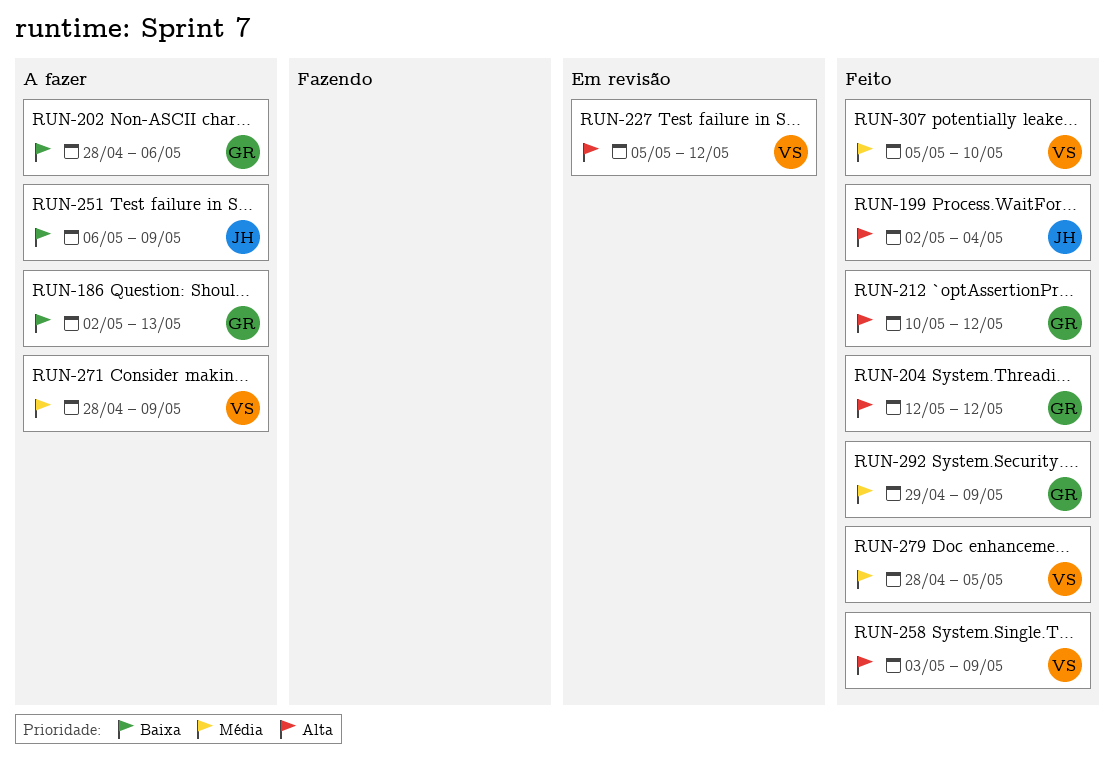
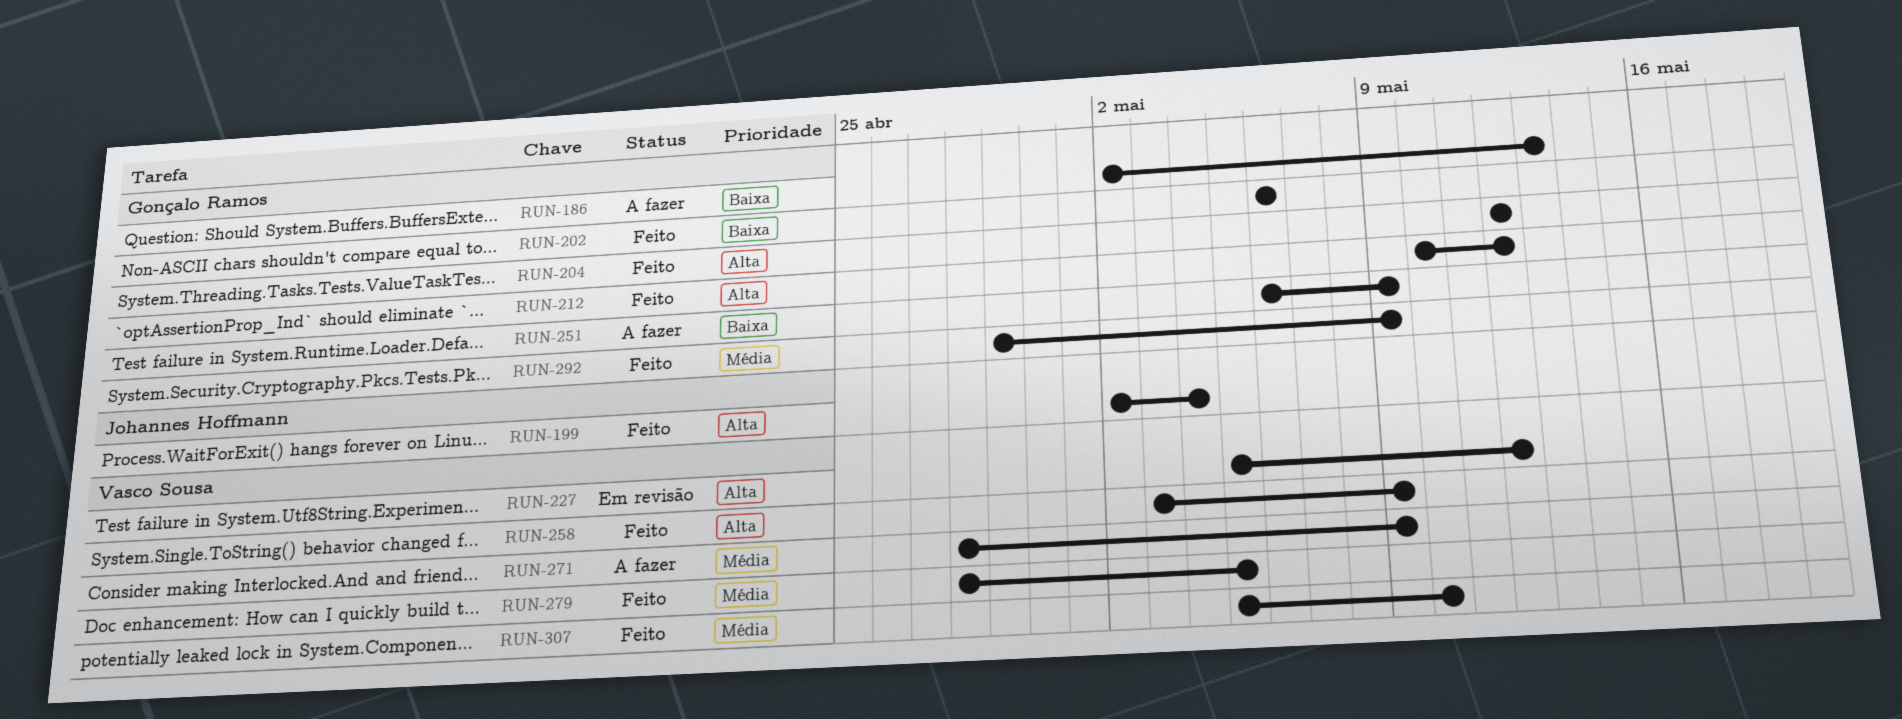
RUN-202, status: A fazer -> Feito
RUN-202, start: Apr 28 -> May 6
RUN-251, owner: Johannes Hoffmann -> Gonçalo Ramos

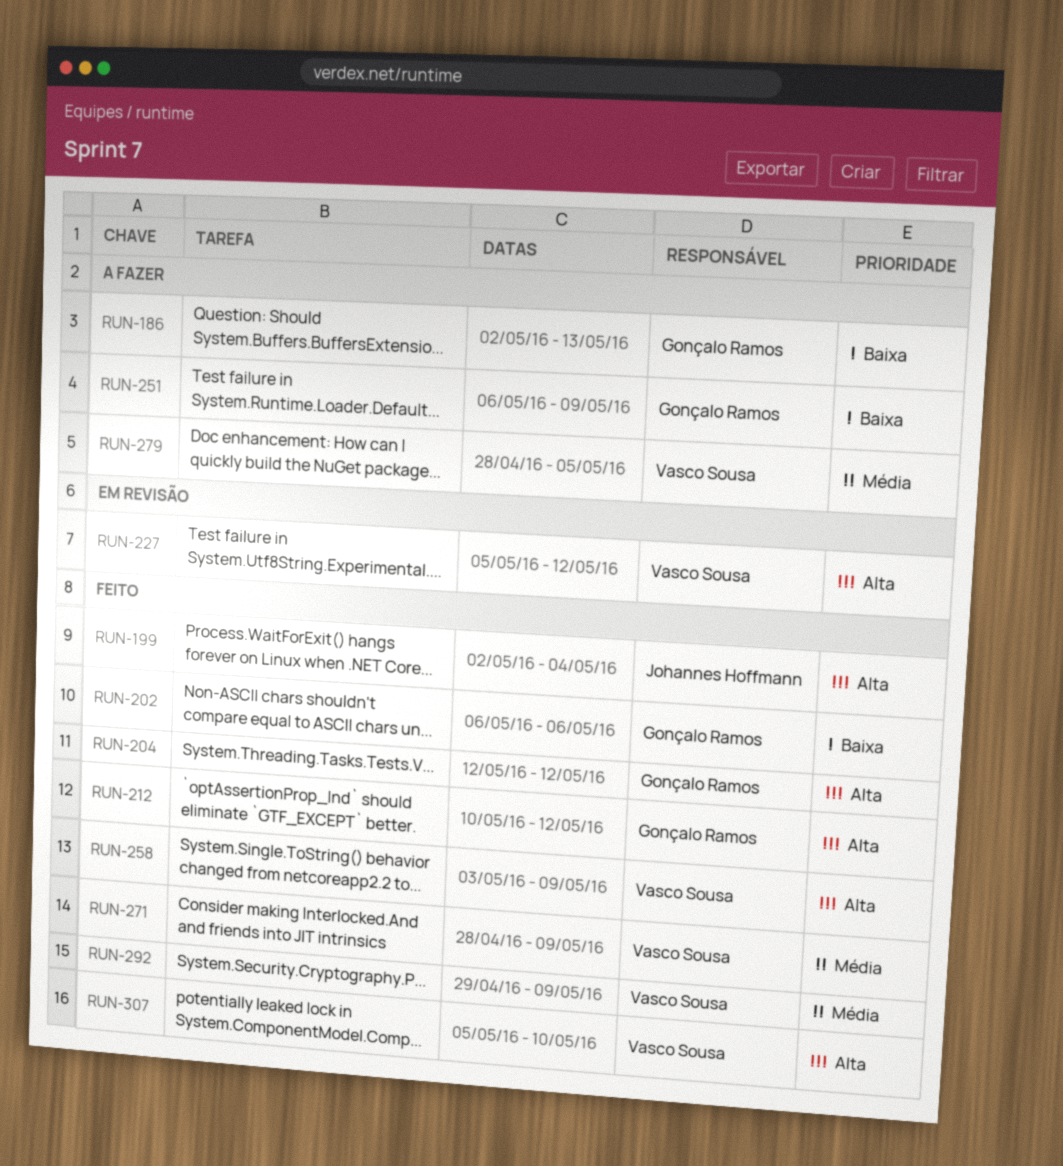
RUN-271, status: A fazer -> Feito
RUN-279, status: Feito -> A fazer
RUN-292, owner: Gonçalo Ramos -> Vasco Sousa
RUN-307, priority: Média -> Alta

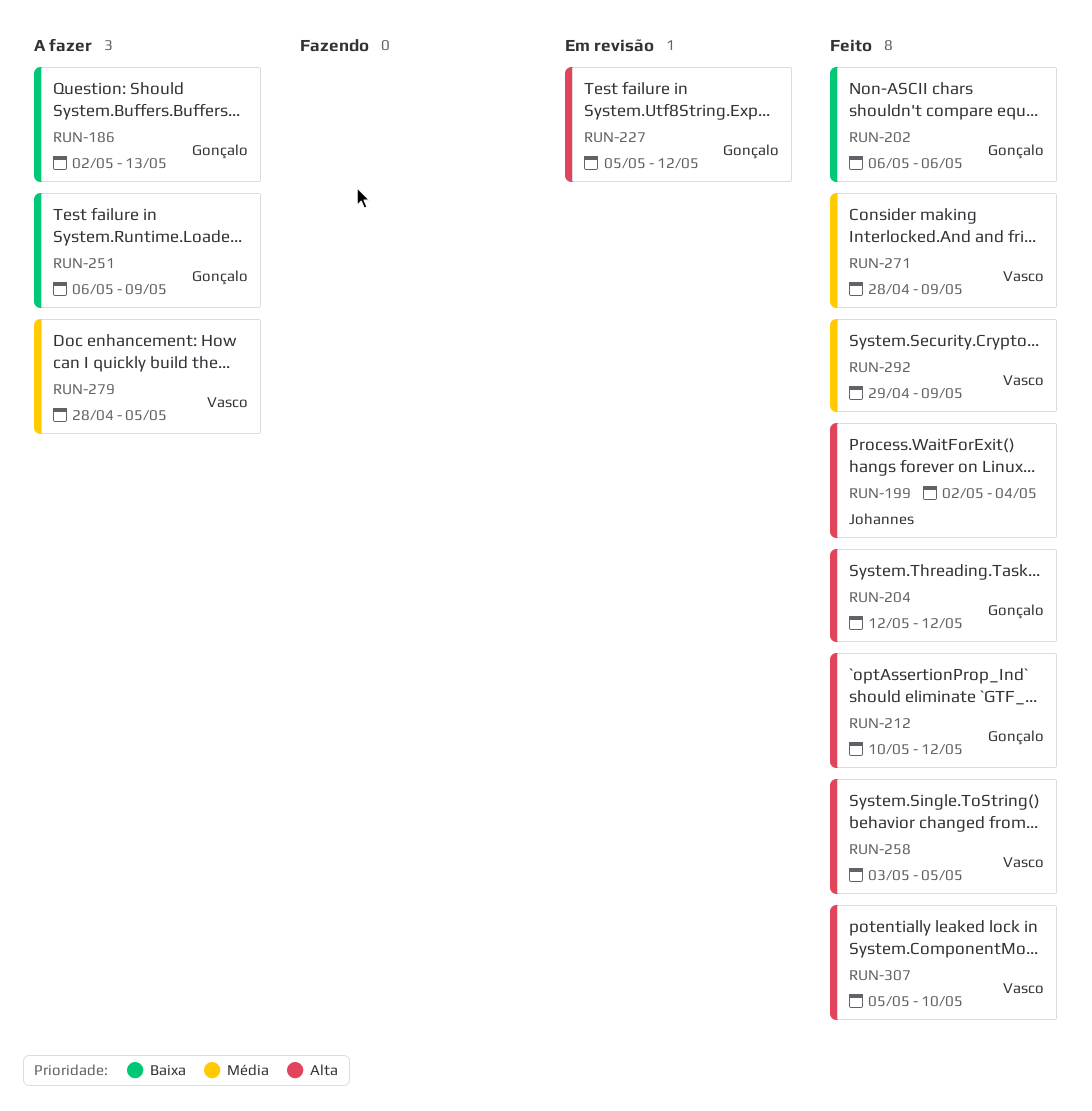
RUN-227, owner: Vasco Sousa -> Gonçalo Ramos
RUN-258, due: May 9 -> May 5

